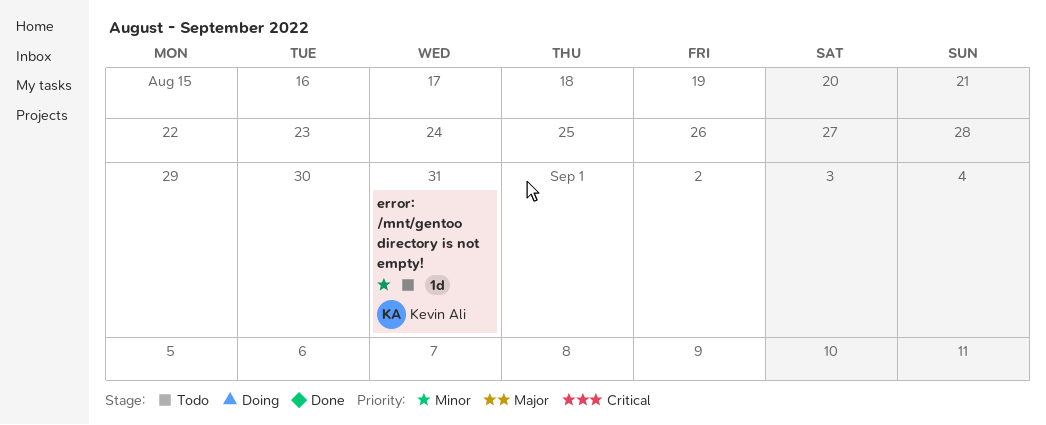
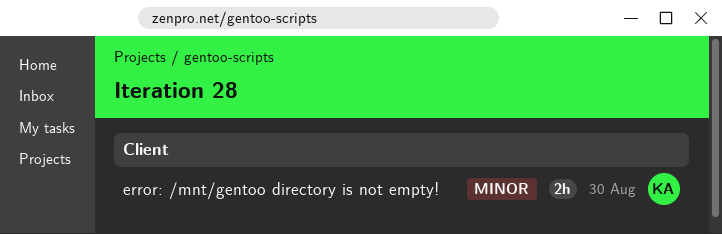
error: /mnt/gentoo directory is not empty!, estimate: 1d -> 2h
error: /mnt/gentoo directory is not empty!, due: Aug 31 -> Aug 30

